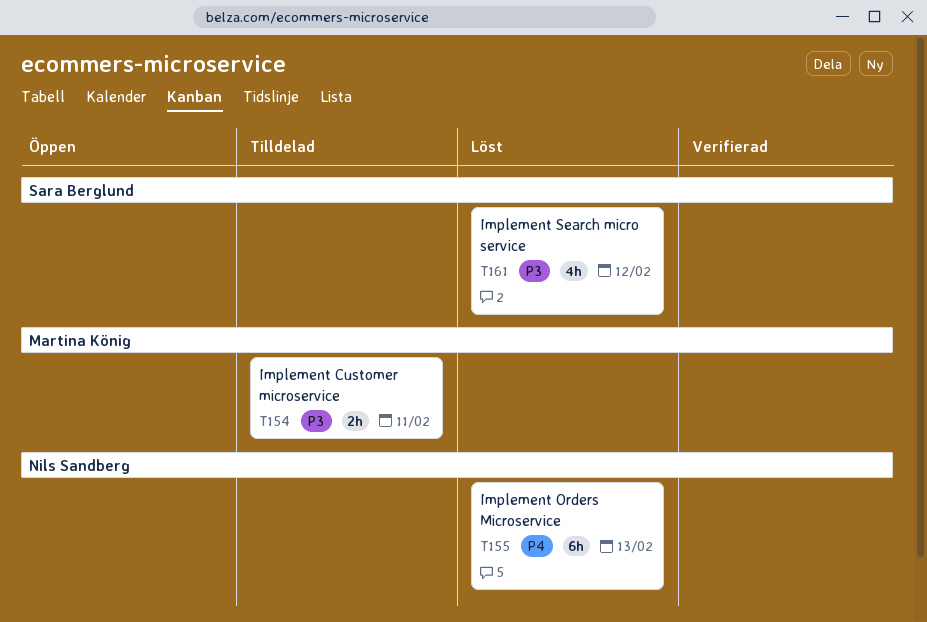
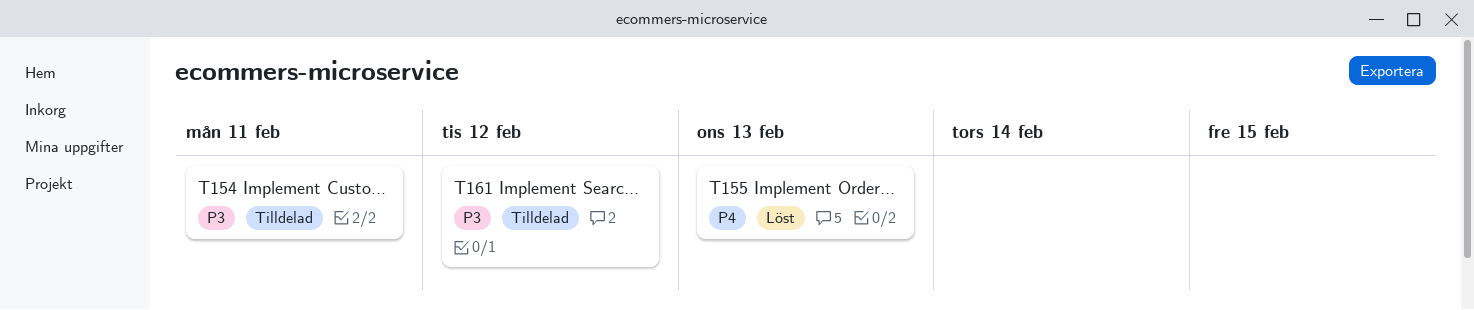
T161, status: Löst -> Tilldelad

